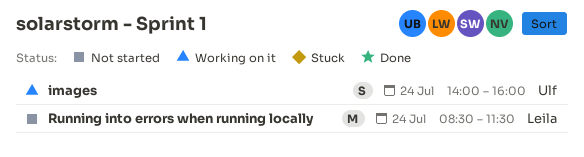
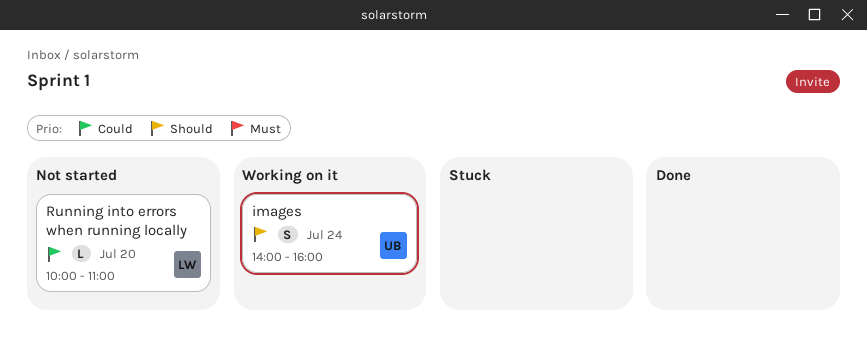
Running into errors when running locally, estimate: M -> L
Running into errors when running locally, day: Jul 24 -> Jul 20
Running into errors when running locally, begins: 08:30 -> 10:00
Running into errors when running locally, ends: 11:30 -> 11:00

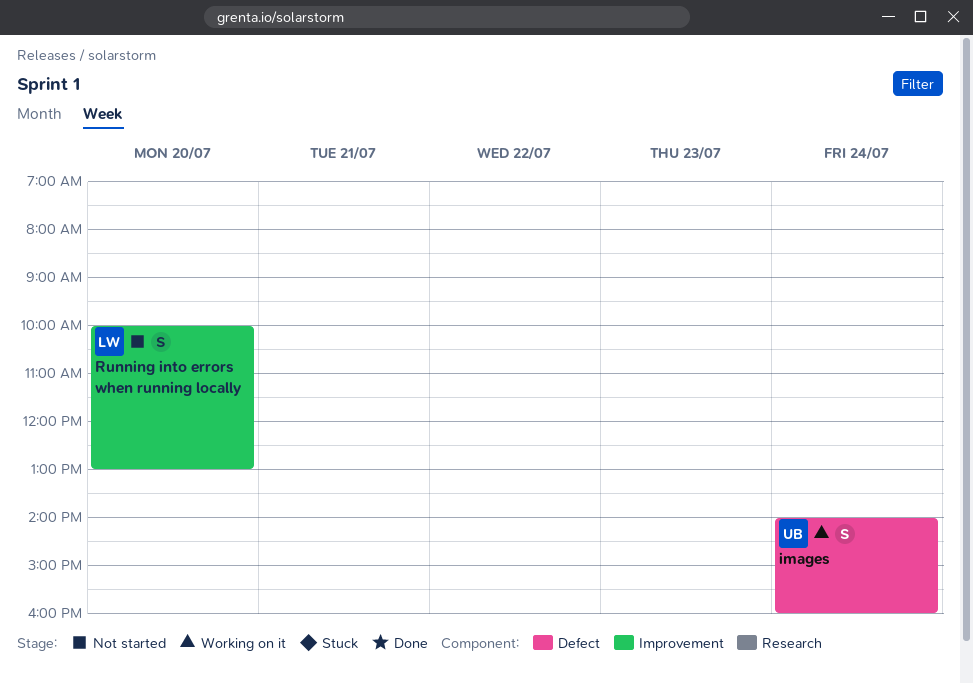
Running into errors when running locally, estimate: L -> S
Running into errors when running locally, ends: 11:00 -> 13:00

